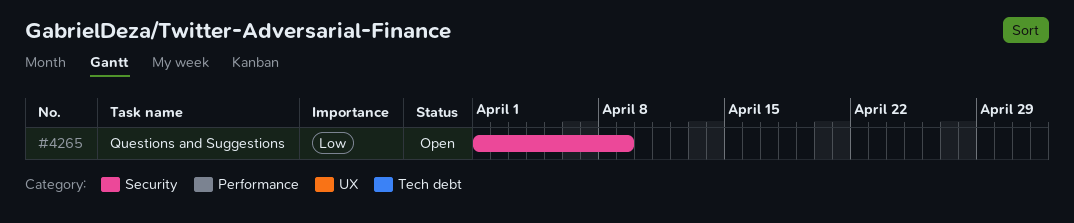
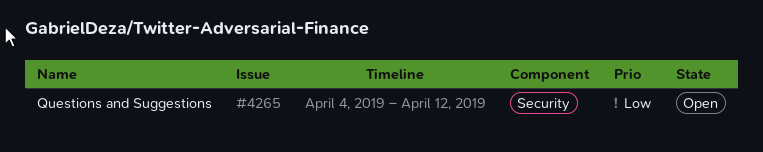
#4265, start: Apr 1 -> Apr 4
#4265, due: Apr 9 -> Apr 12

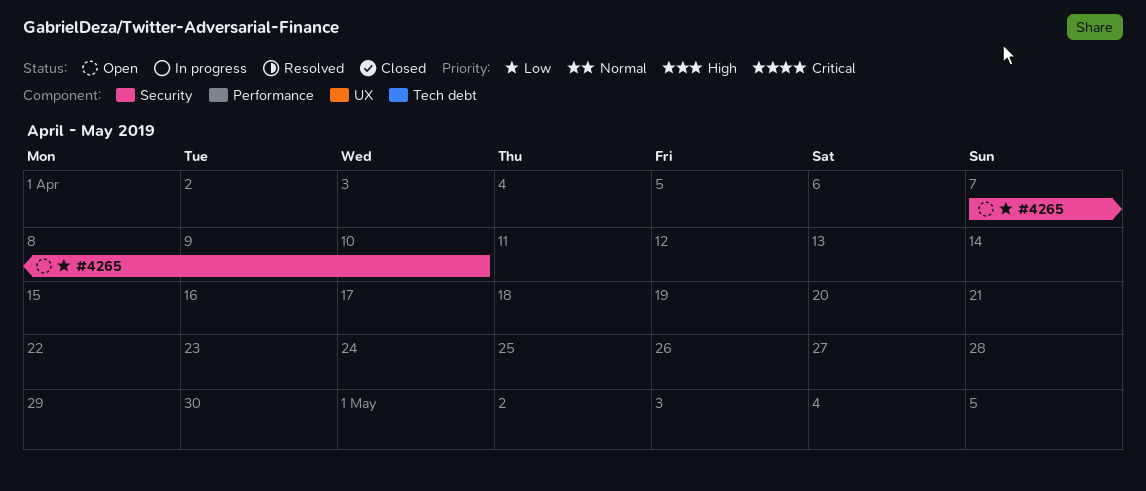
#4265, start: Apr 4 -> Apr 7
#4265, due: Apr 12 -> Apr 10

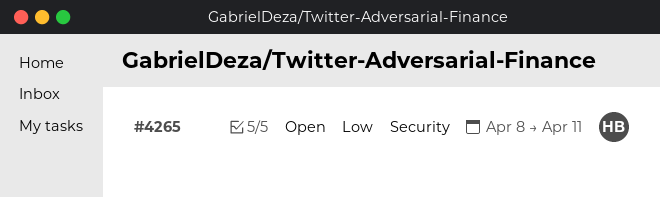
#4265, start: Apr 7 -> Apr 8
#4265, due: Apr 10 -> Apr 11

